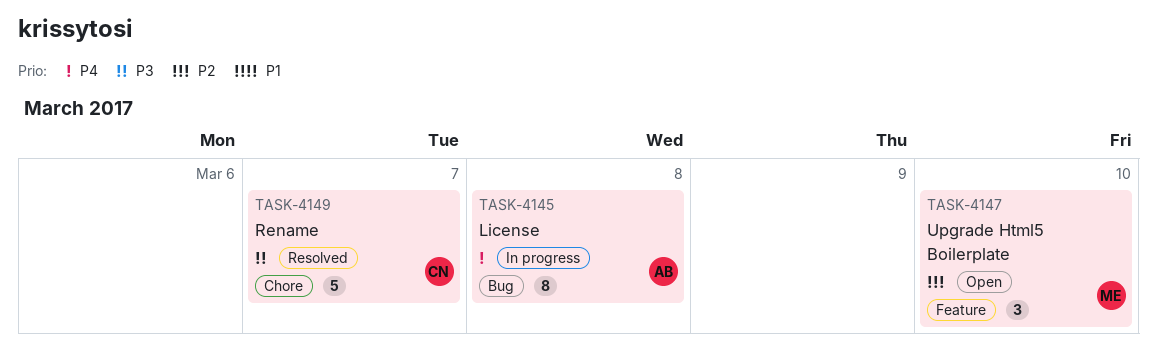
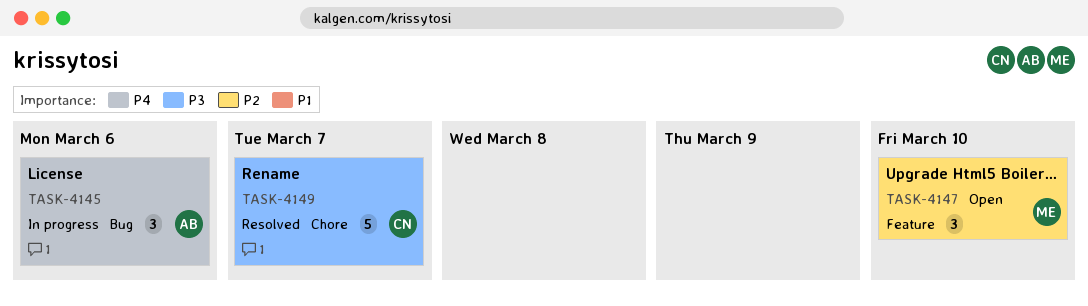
TASK-4145, estimate: 8 -> 3
TASK-4145, due: Mar 8 -> Mar 6

